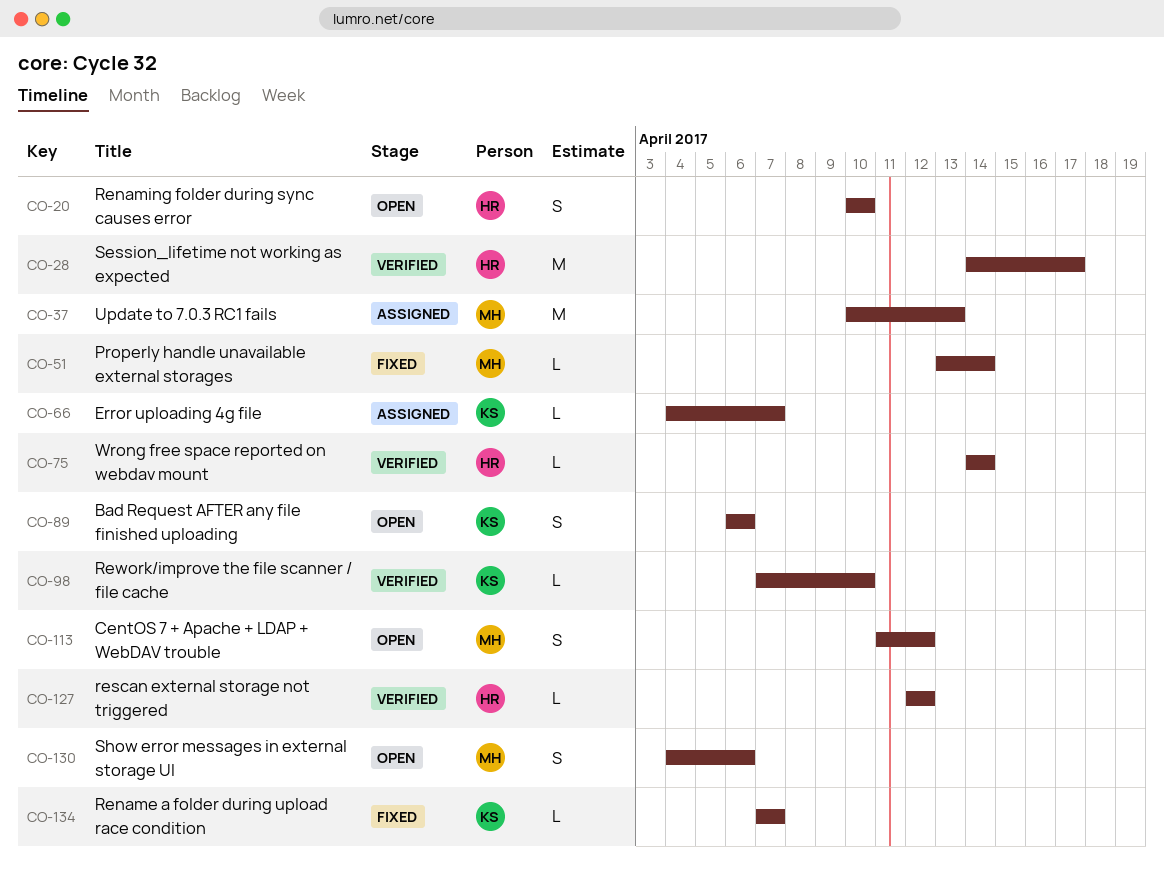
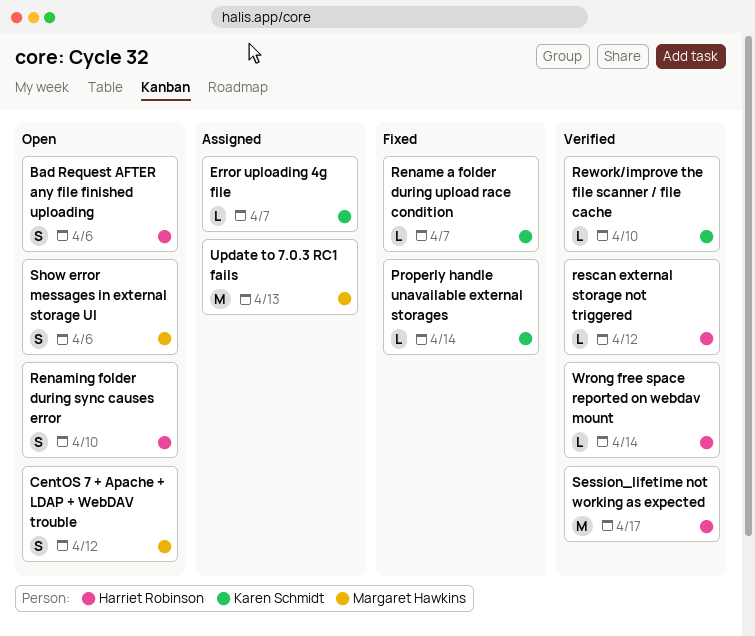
Bad Request AFTER any file finished uploading, owner: Karen Schmidt -> Harriet Robinson
Properly handle unavailable external storages, owner: Margaret Hawkins -> Karen Schmidt

